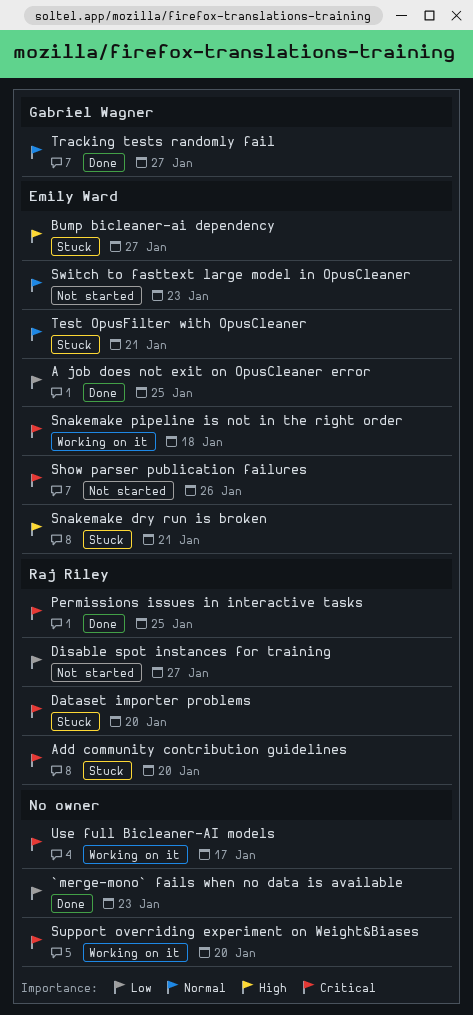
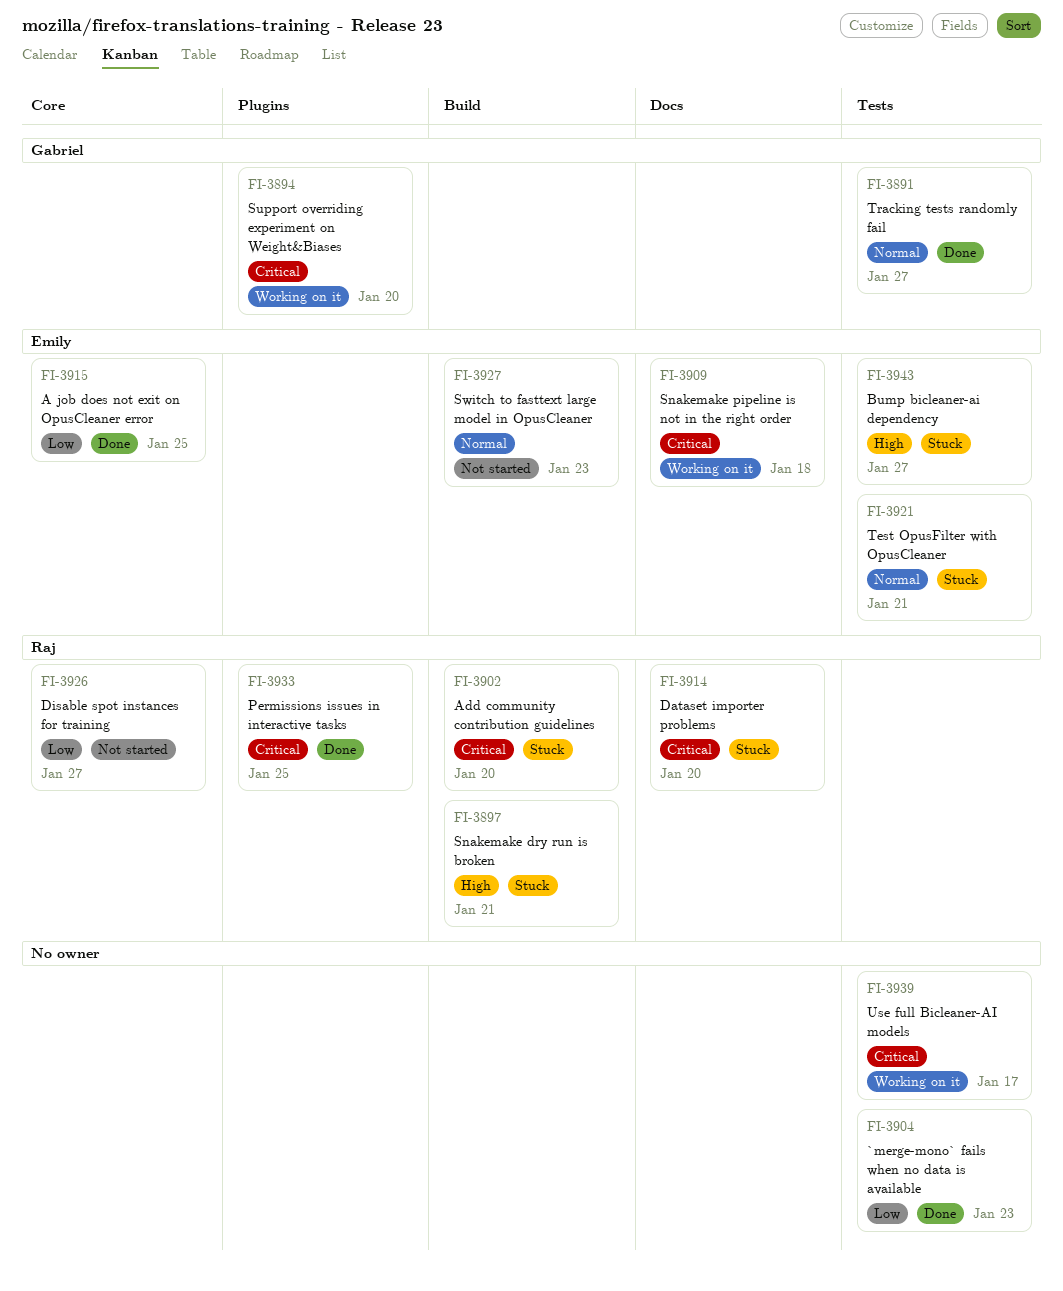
Show parser publication failures: present -> none
Snakemake dry run is broken, owner: Emily Ward -> Raj Riley
Support overriding experiment on Weight&Biases, owner: none -> Gabriel Wagner

